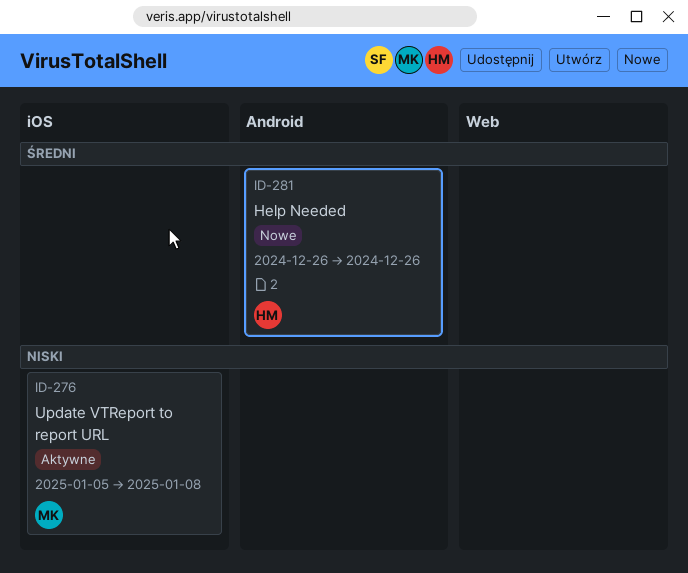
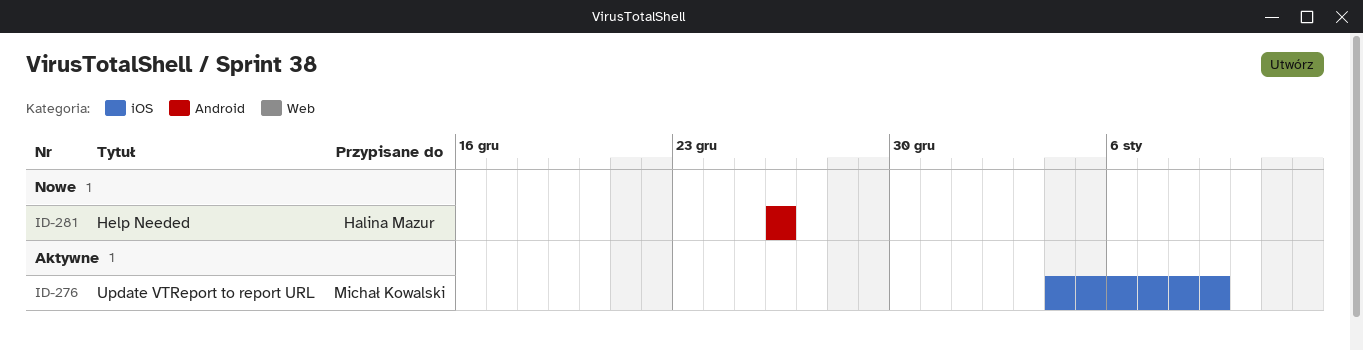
ID-276, start: Jan 5 -> Jan 4
ID-276, due: Jan 8 -> Jan 9

